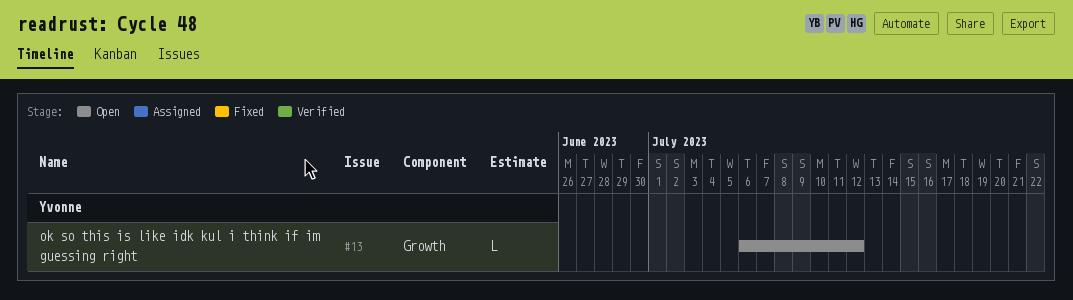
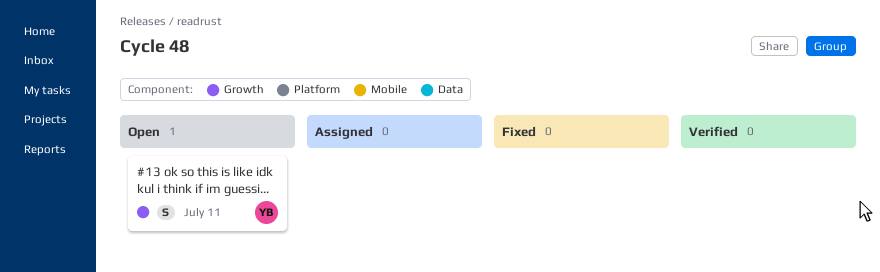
#13, estimate: L -> S
#13, due: Jul 12 -> Jul 11

